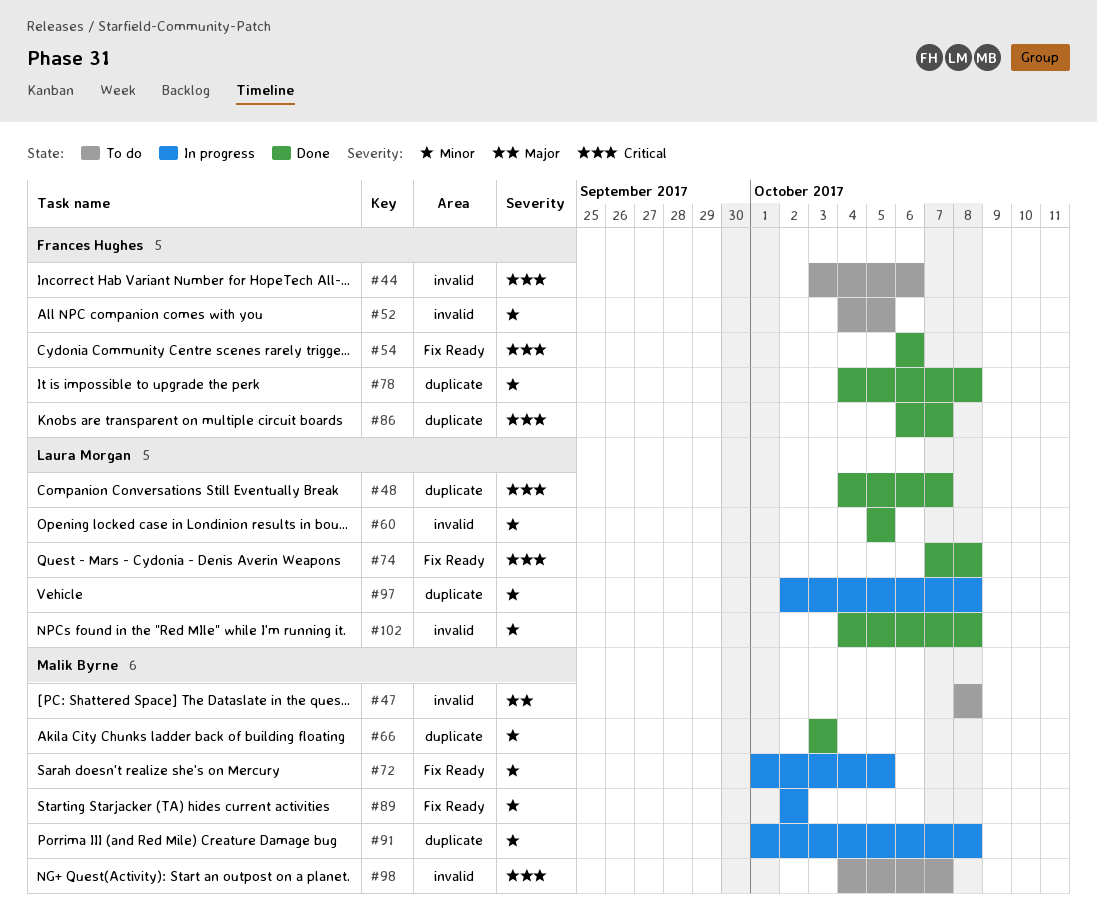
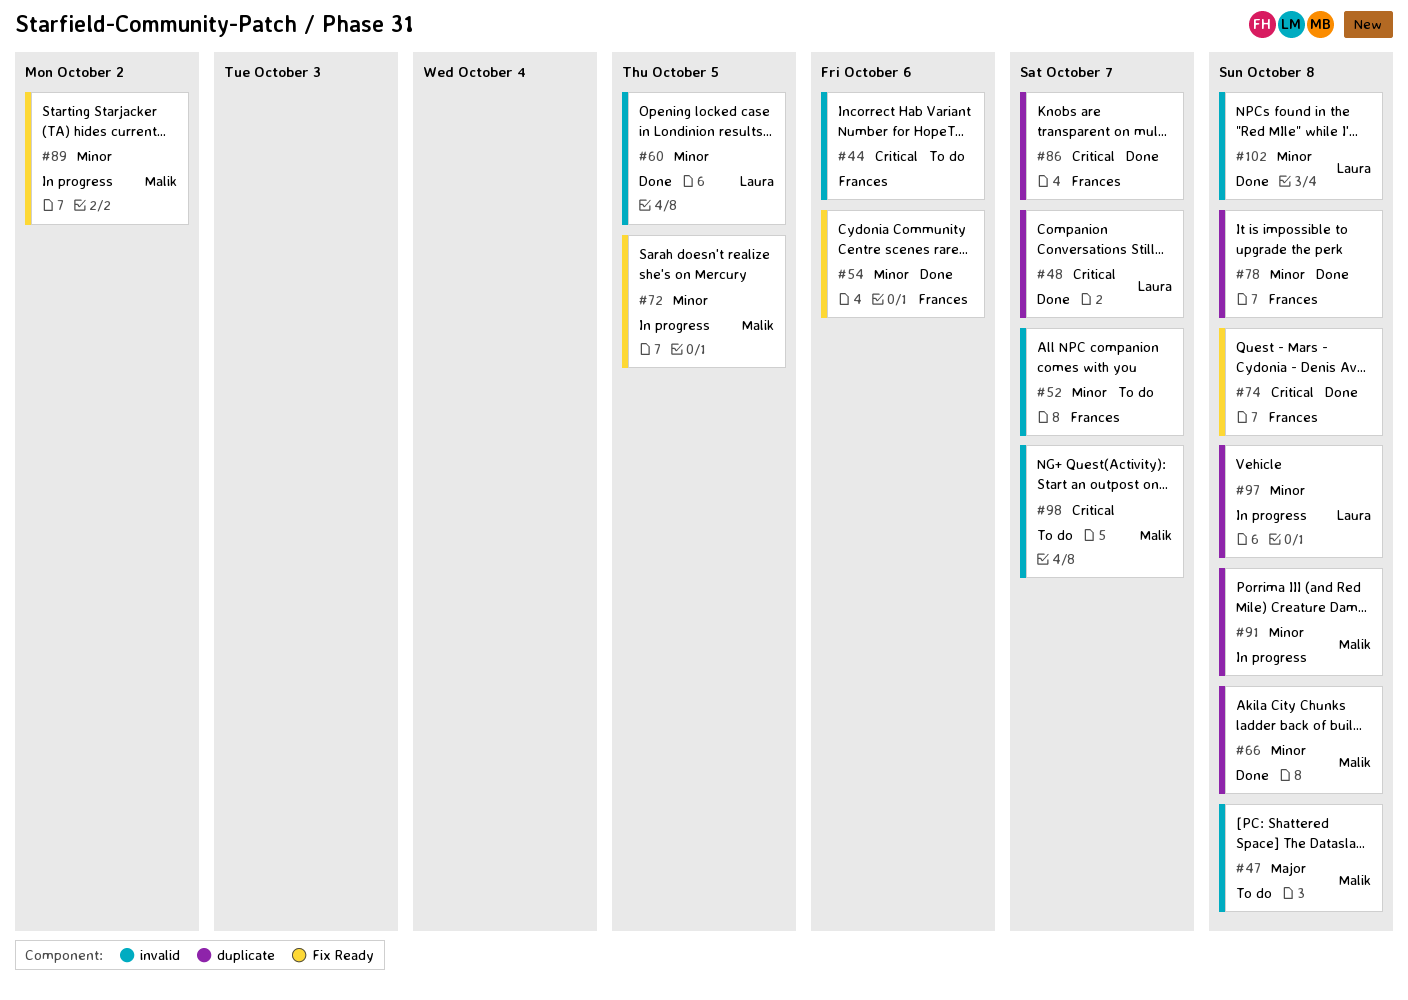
#52, due: Oct 5 -> Oct 7
#54, priority: Critical -> Minor
#66, due: Oct 3 -> Oct 8
#74, owner: Laura Morgan -> Frances Hughes

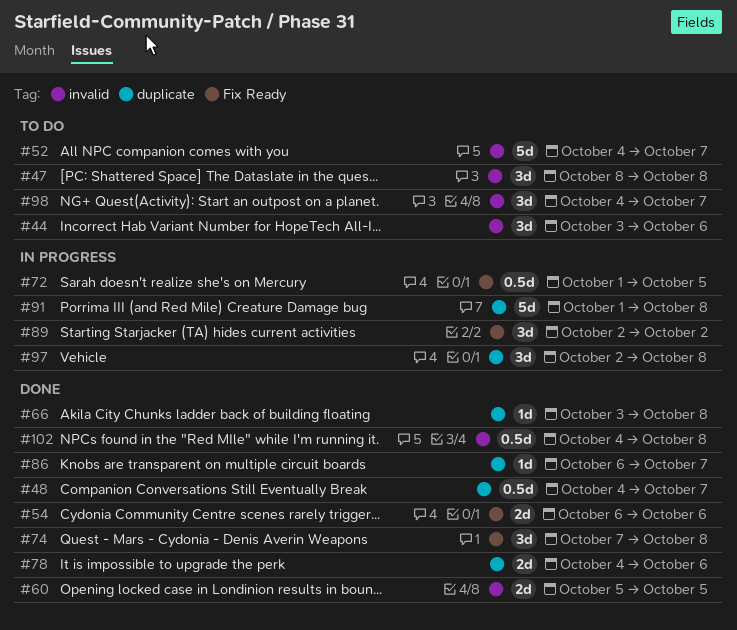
#78, due: Oct 8 -> Oct 6

